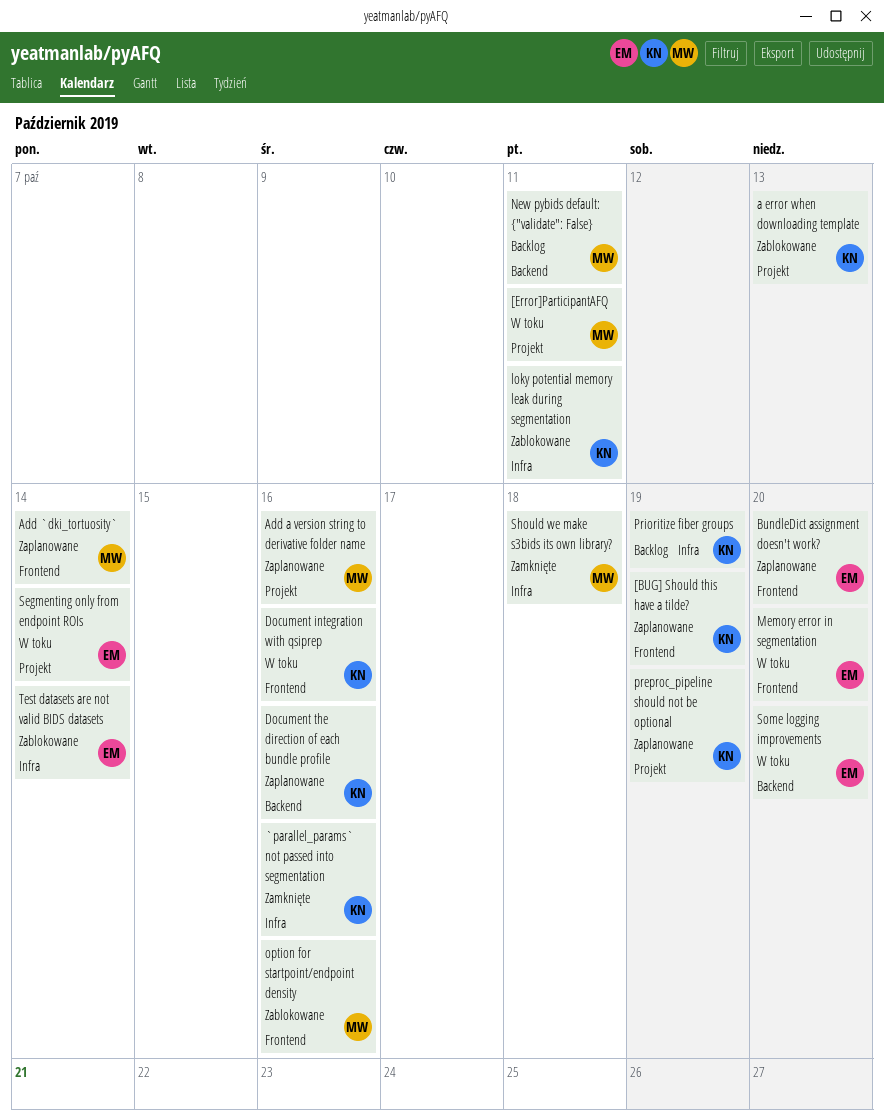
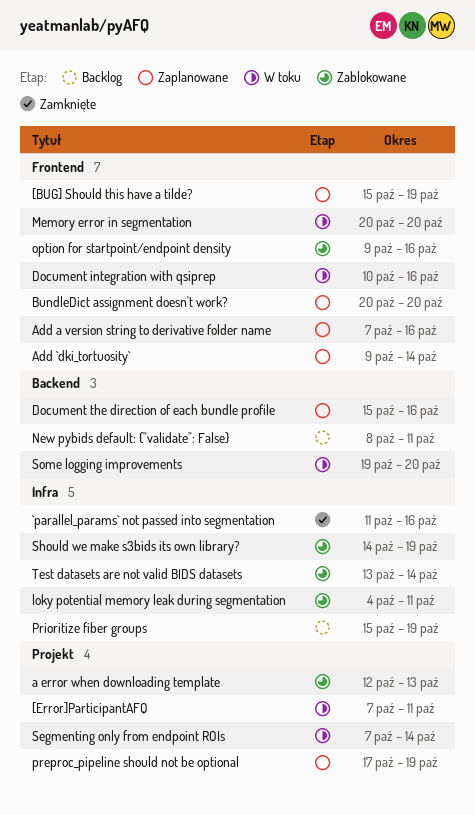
Add a version string to derivative folder name, label: Projekt -> Frontend
Should we make s3bids its own library?, status: Zamknięte -> Zablokowane
Should we make s3bids its own library?, due: Oct 18 -> Oct 19

